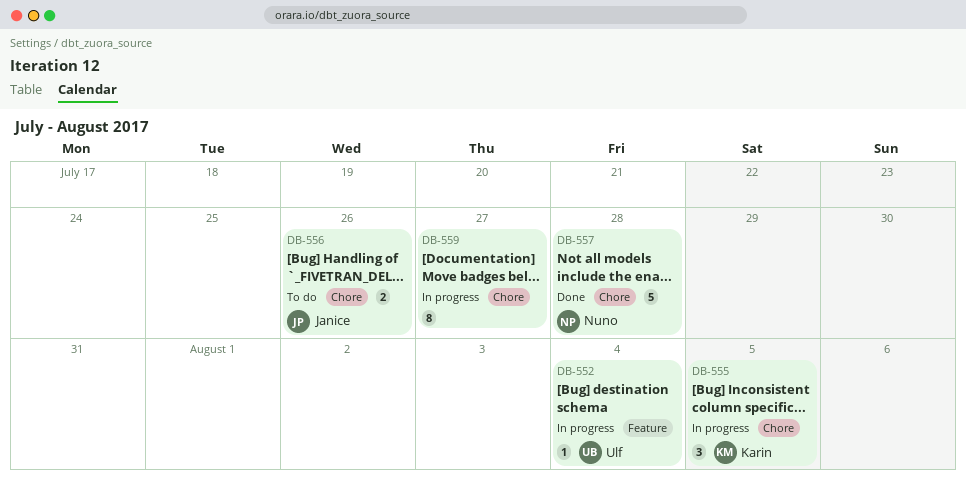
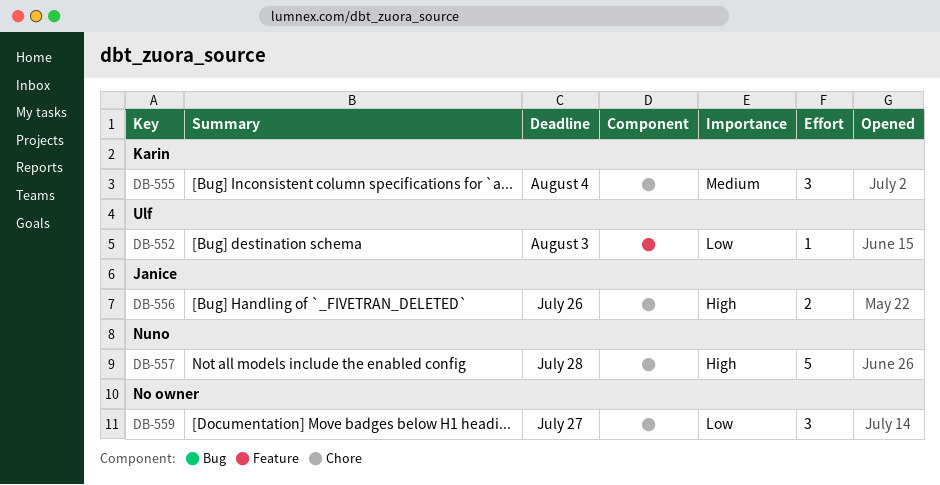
DB-552, due: Aug 4 -> Aug 3
DB-555, due: Aug 5 -> Aug 4
DB-559, estimate: 8 -> 3

